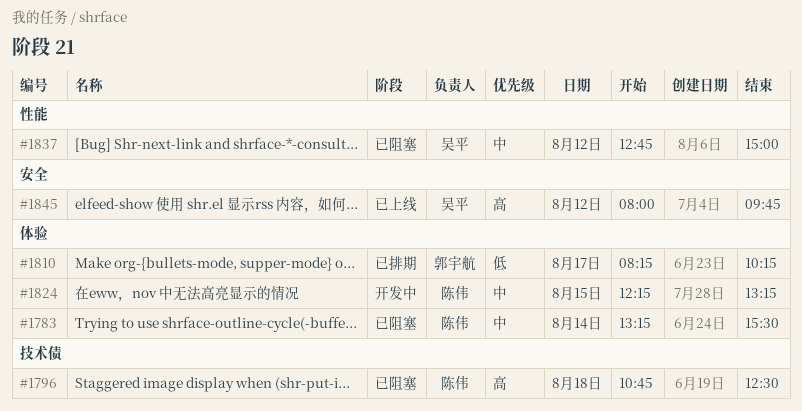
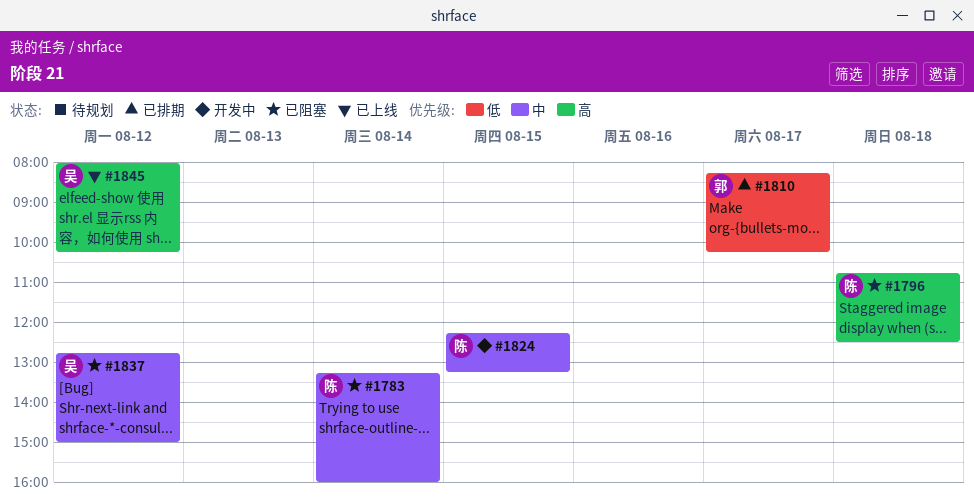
#1783, ends: 15:30 -> 16:00
#1845, ends: 09:45 -> 10:15

